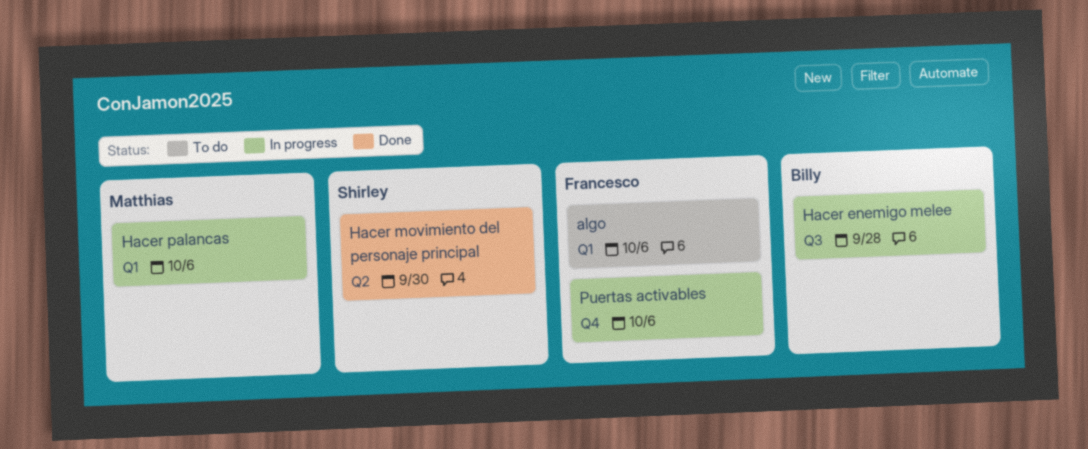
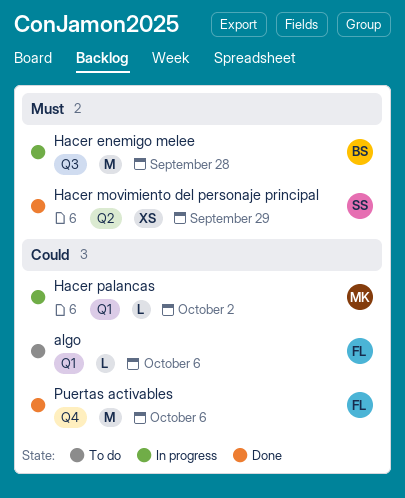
Hacer movimiento del personaje principal, due: Sep 30 -> Sep 29
Hacer palancas, due: Oct 6 -> Oct 2
Puertas activables, status: In progress -> Done

